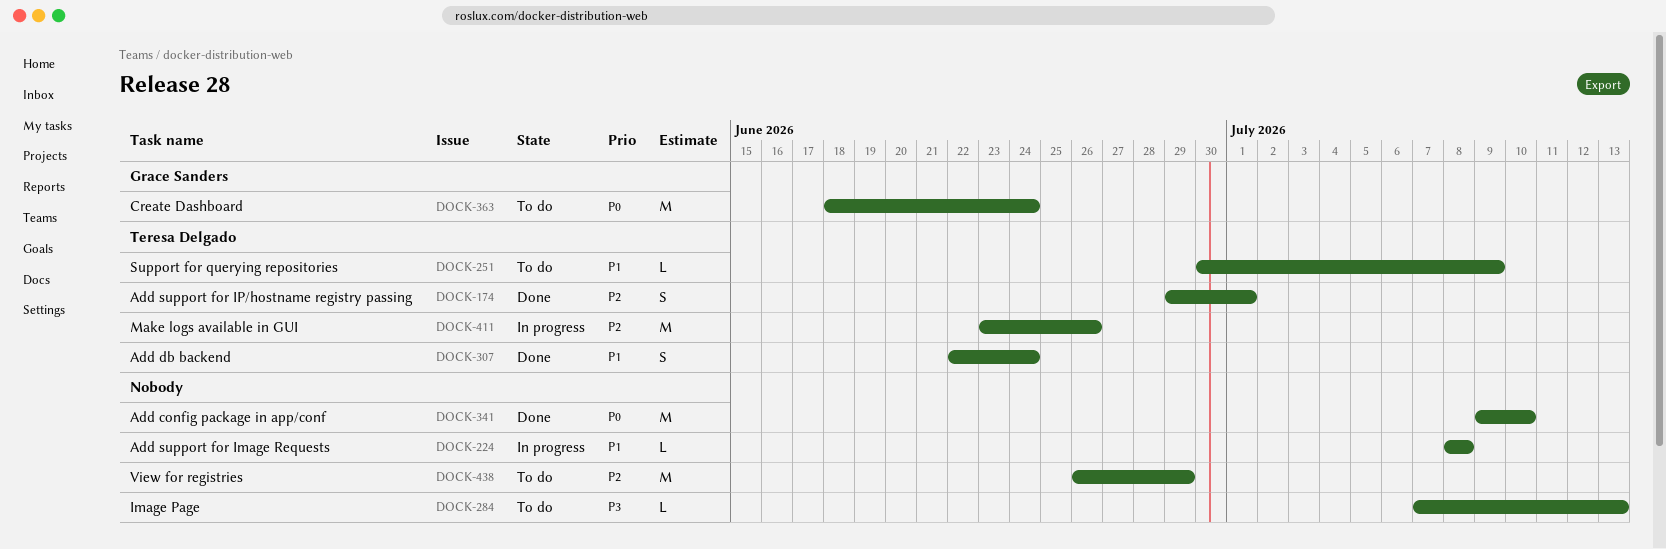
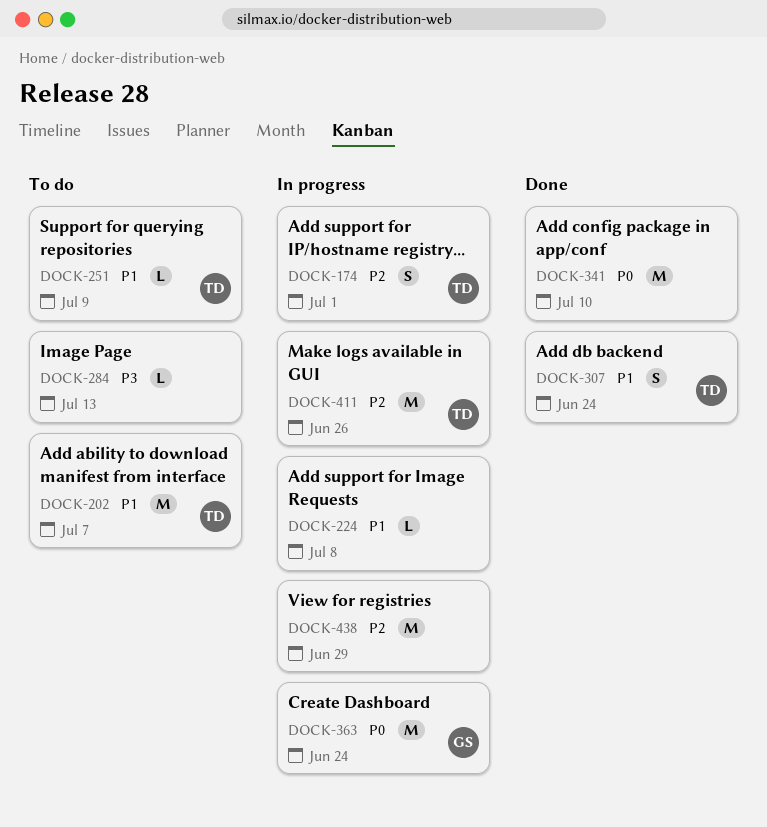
DOCK-174, status: Done -> In progress
DOCK-202: none -> present
DOCK-363, status: To do -> In progress
DOCK-438, status: To do -> In progress

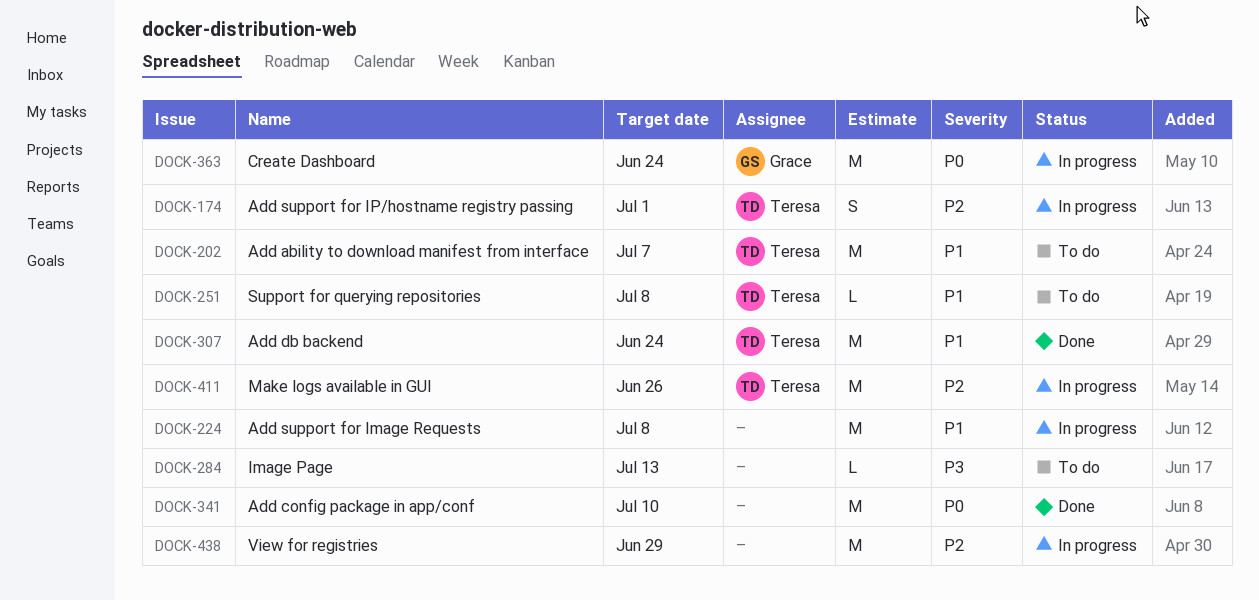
DOCK-224, estimate: L -> M
DOCK-251, due: Jul 9 -> Jul 8
DOCK-307, estimate: S -> M

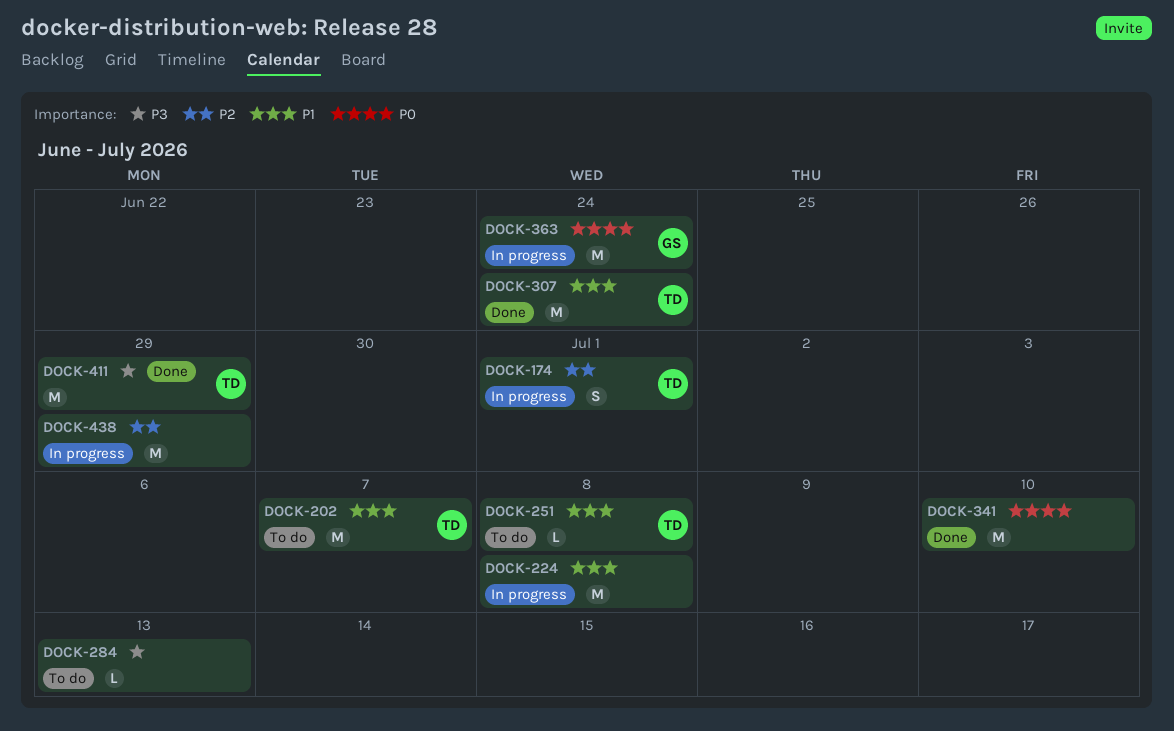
DOCK-411, status: In progress -> Done
DOCK-411, priority: P2 -> P3
DOCK-411, due: Jun 26 -> Jun 29

